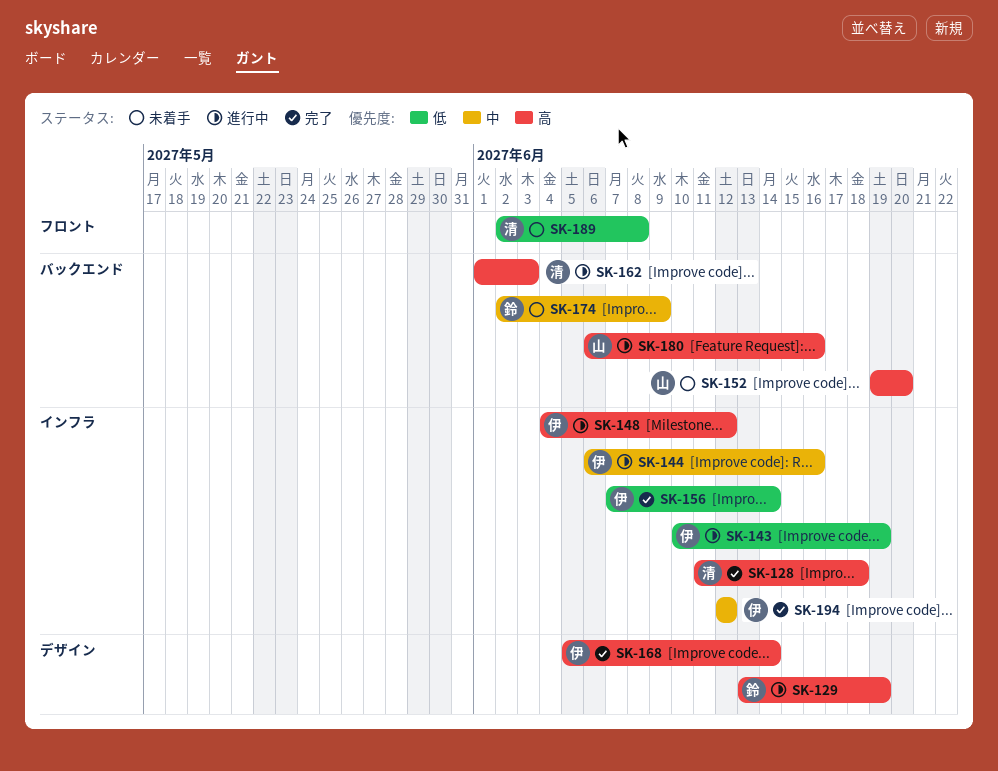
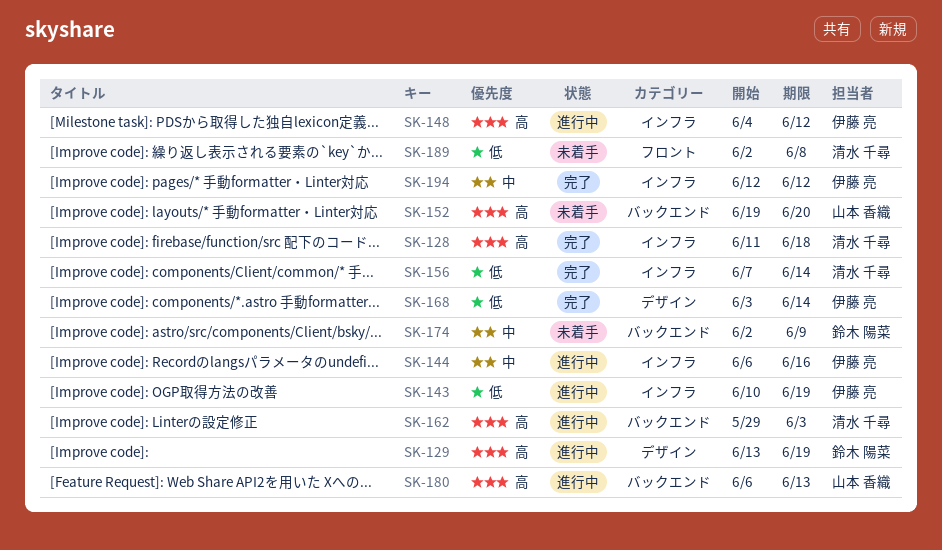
SK-156, owner: 伊藤 亮 -> 清水 千尋
SK-162, start: Jun 1 -> May 29
SK-168, priority: 高 -> 低
SK-168, start: Jun 5 -> Jun 3
SK-180, due: Jun 16 -> Jun 13

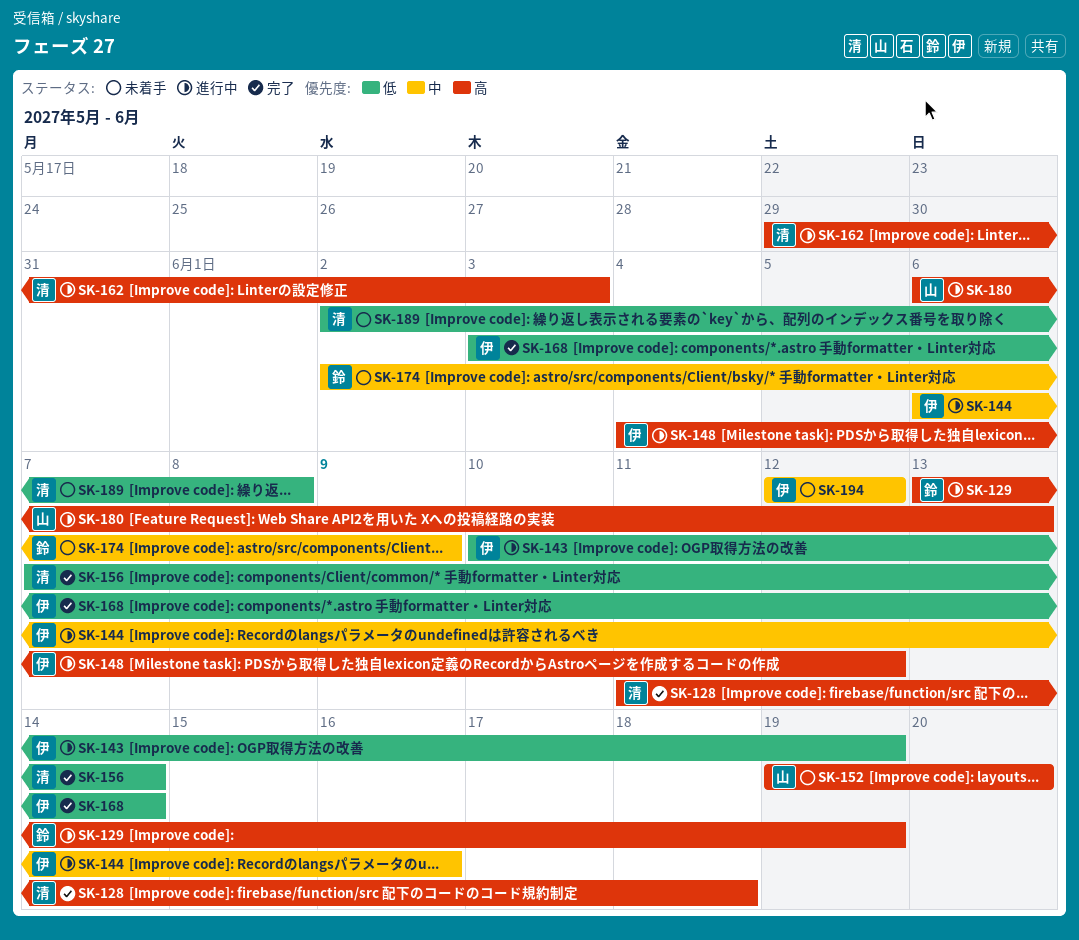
SK-194, status: 完了 -> 未着手

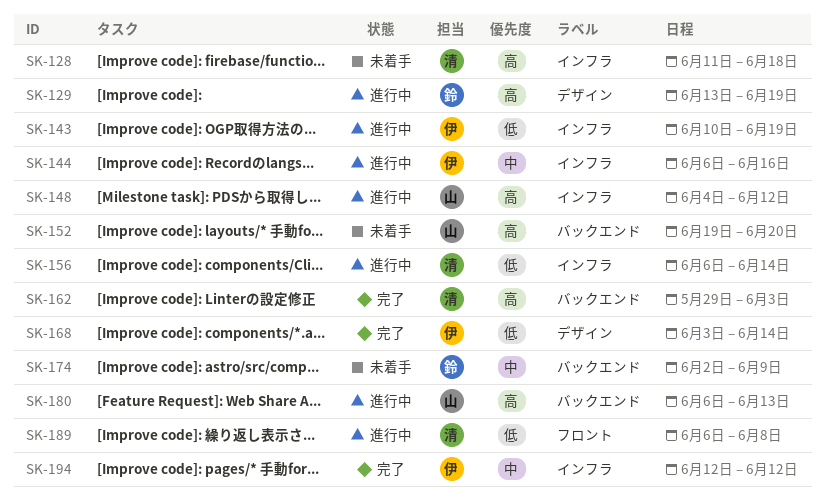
SK-128, status: 完了 -> 未着手
SK-148, owner: 伊 -> 山
SK-156, status: 完了 -> 進行中
SK-156, start: Jun 7 -> Jun 6
SK-162, status: 進行中 -> 完了
SK-189, status: 未着手 -> 進行中
SK-189, start: Jun 2 -> Jun 6
SK-194, status: 未着手 -> 完了

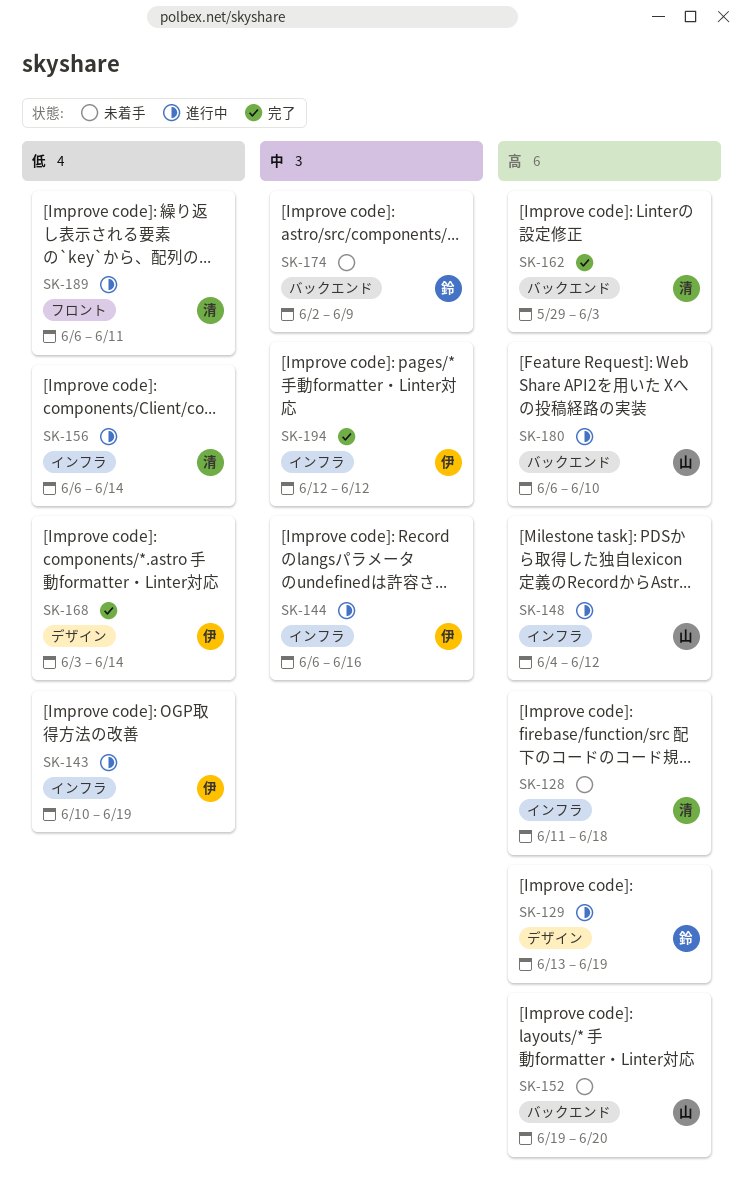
SK-180, due: Jun 13 -> Jun 10
SK-189, due: Jun 8 -> Jun 11

